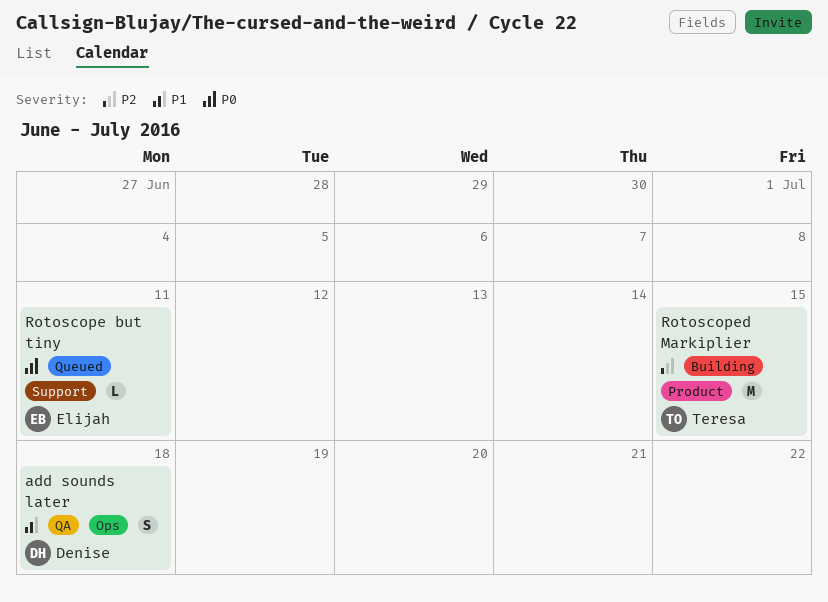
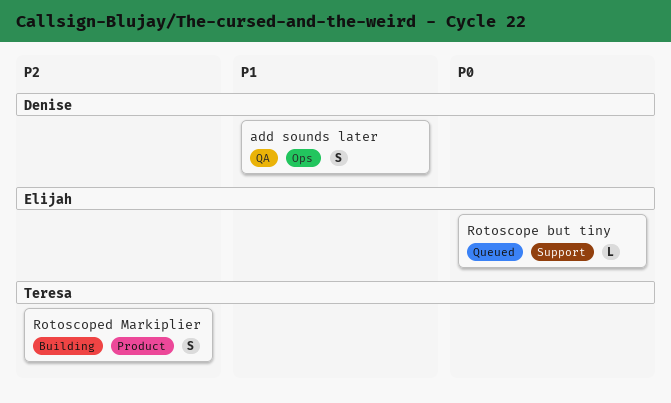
Rotoscoped Markiplier, estimate: M -> S

